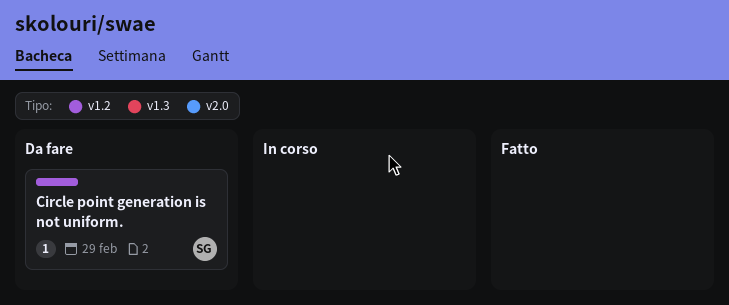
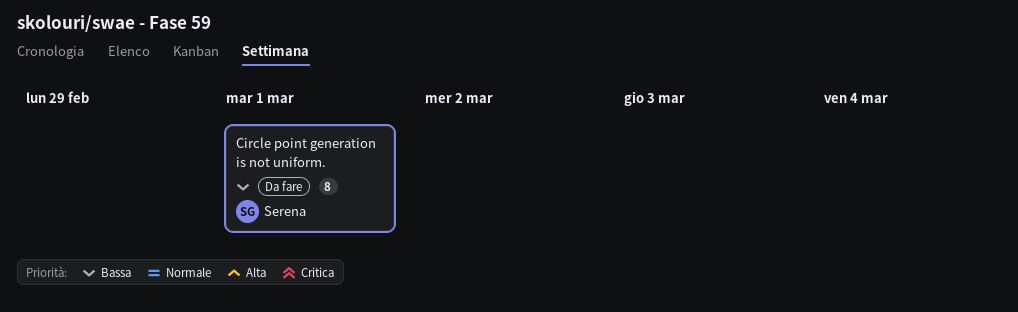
Circle point generation is not uniform., estimate: 1 -> 8
Circle point generation is not uniform., due: Feb 29 -> Mar 1

